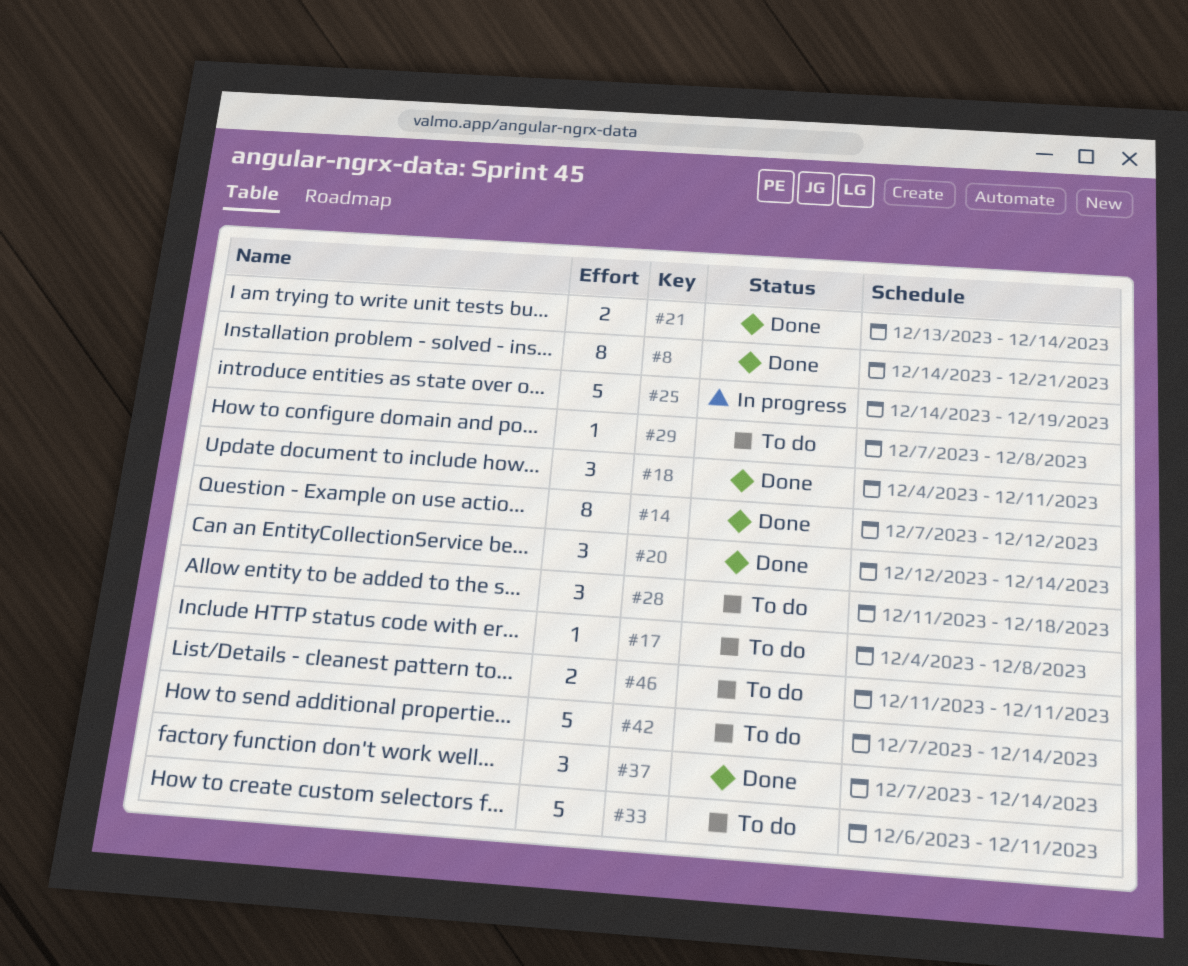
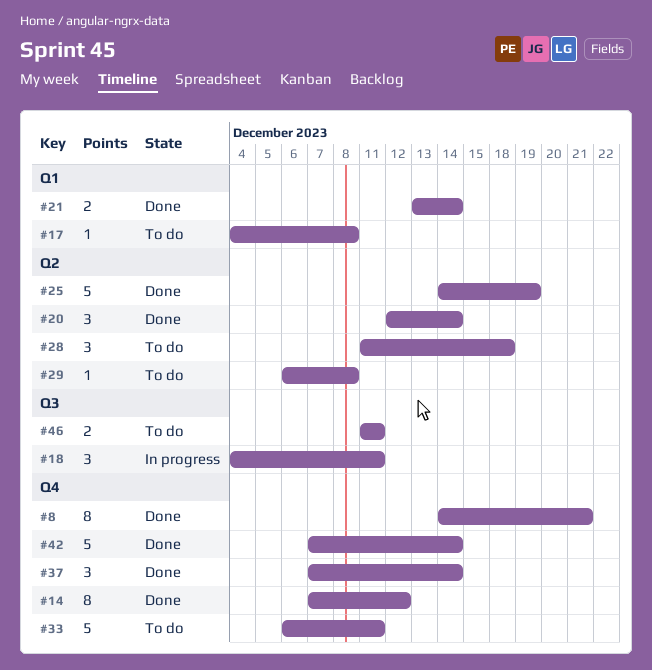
#18, status: Done -> In progress
#25, status: In progress -> Done
#29, start: Dec 7 -> Dec 6
#42, status: To do -> Done

